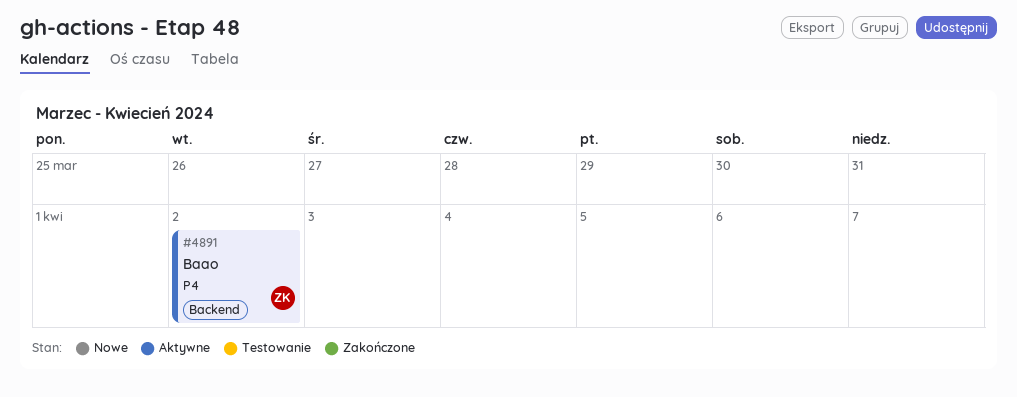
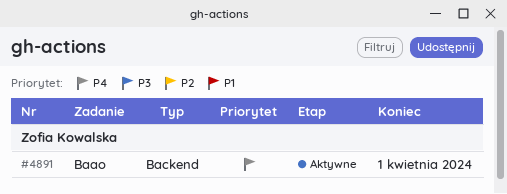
#4891, due: Apr 2 -> Apr 1

